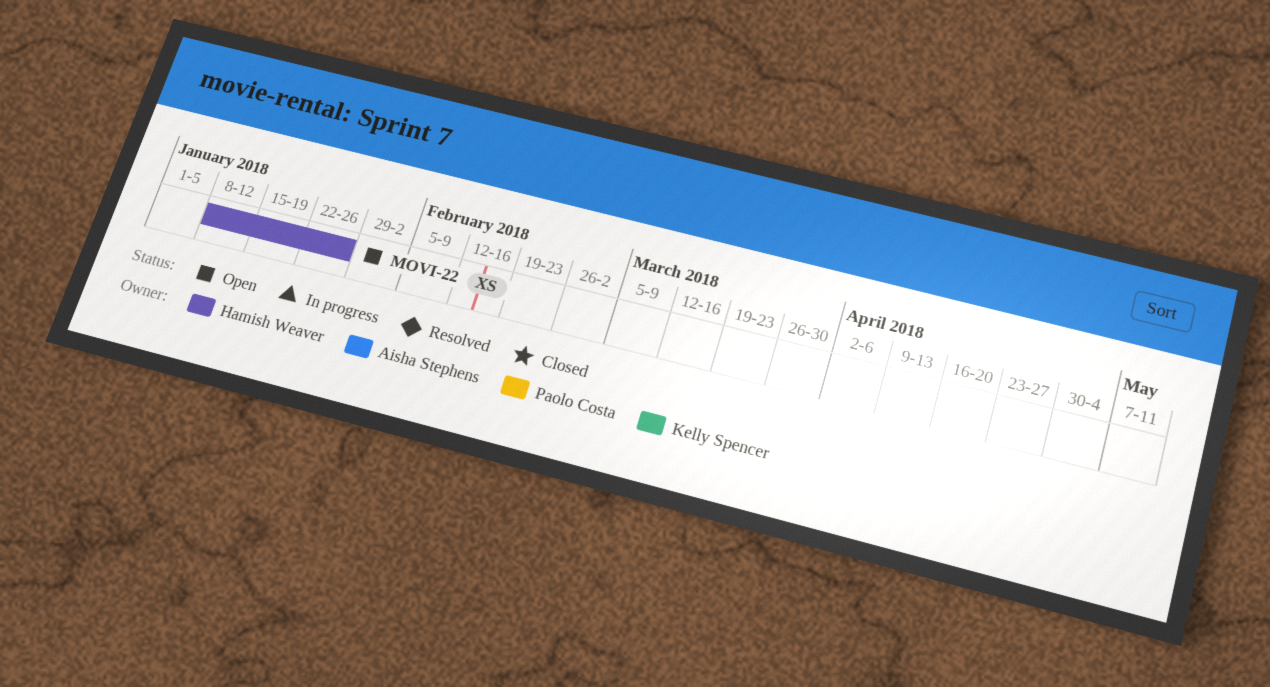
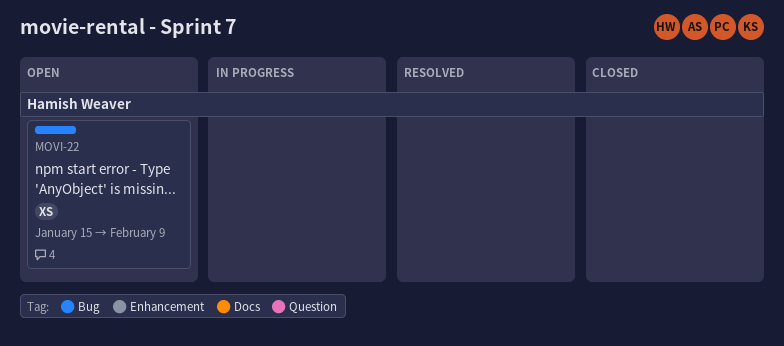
MOVI-22, start: Jan 8 -> Jan 15
MOVI-22, due: Jan 26 -> Feb 9

